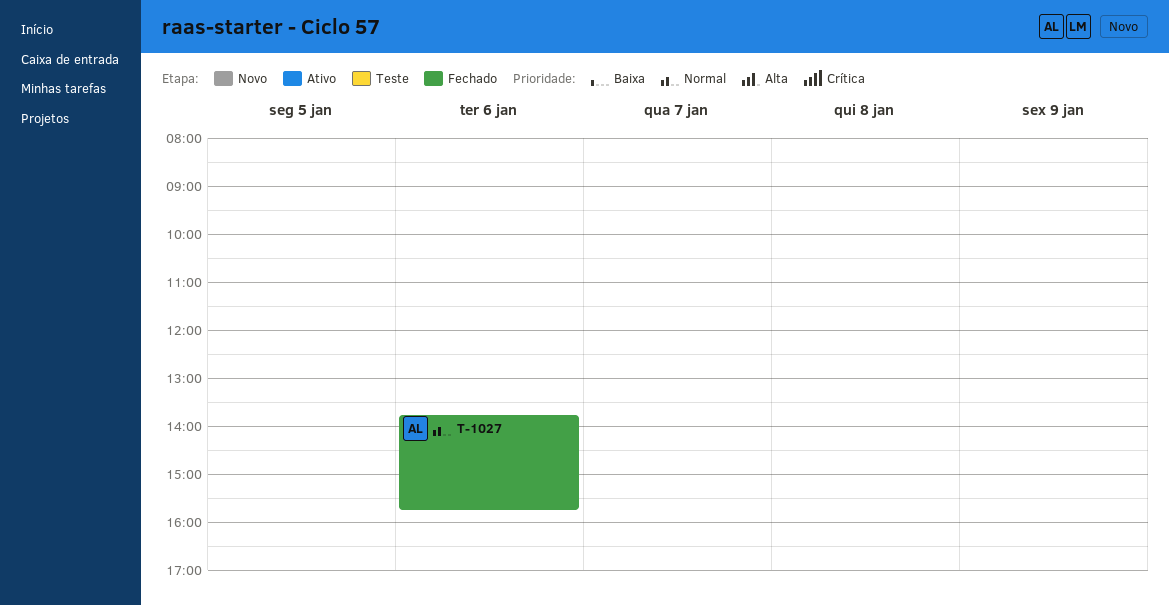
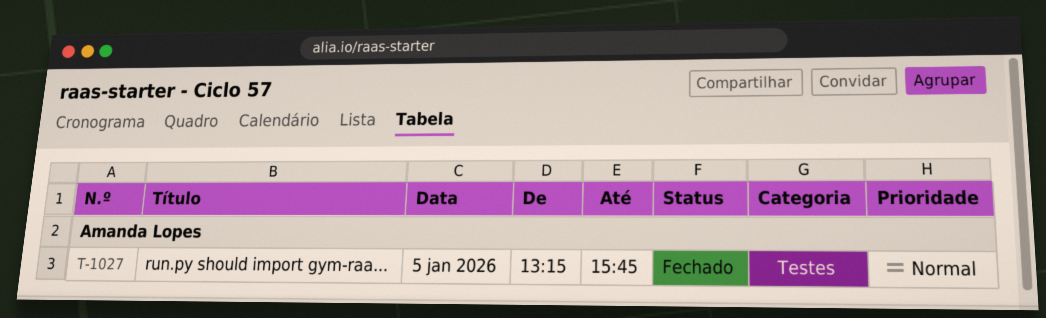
T-1027, day: Jan 6 -> Jan 5
T-1027, begins: 13:45 -> 13:15

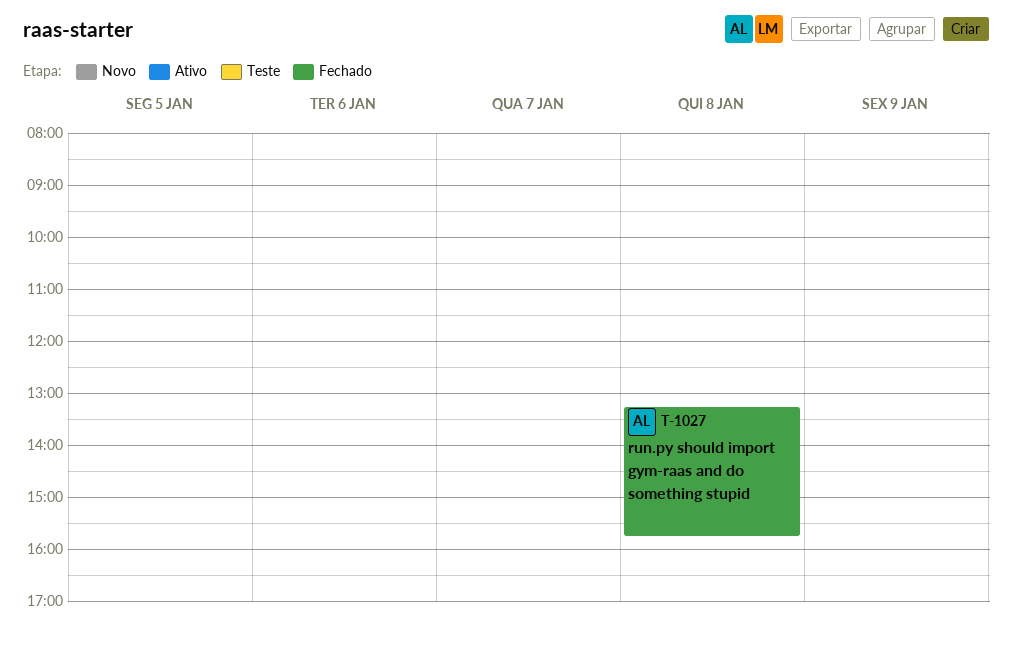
T-1027, day: Jan 5 -> Jan 8

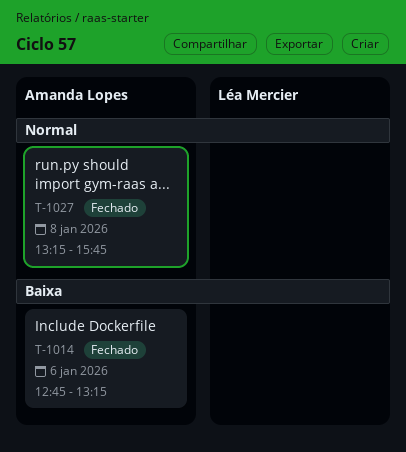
T-1014: none -> present

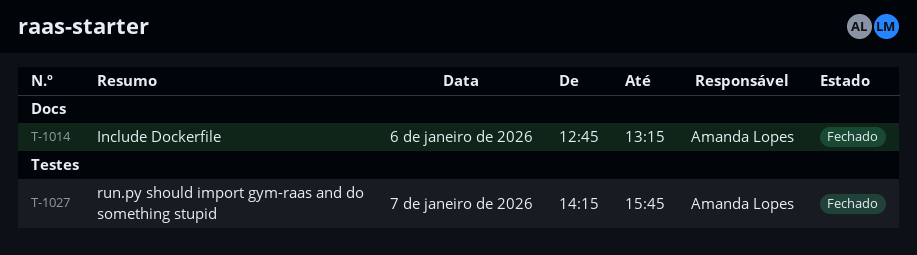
T-1027, day: Jan 8 -> Jan 7
T-1027, begins: 13:15 -> 14:15

